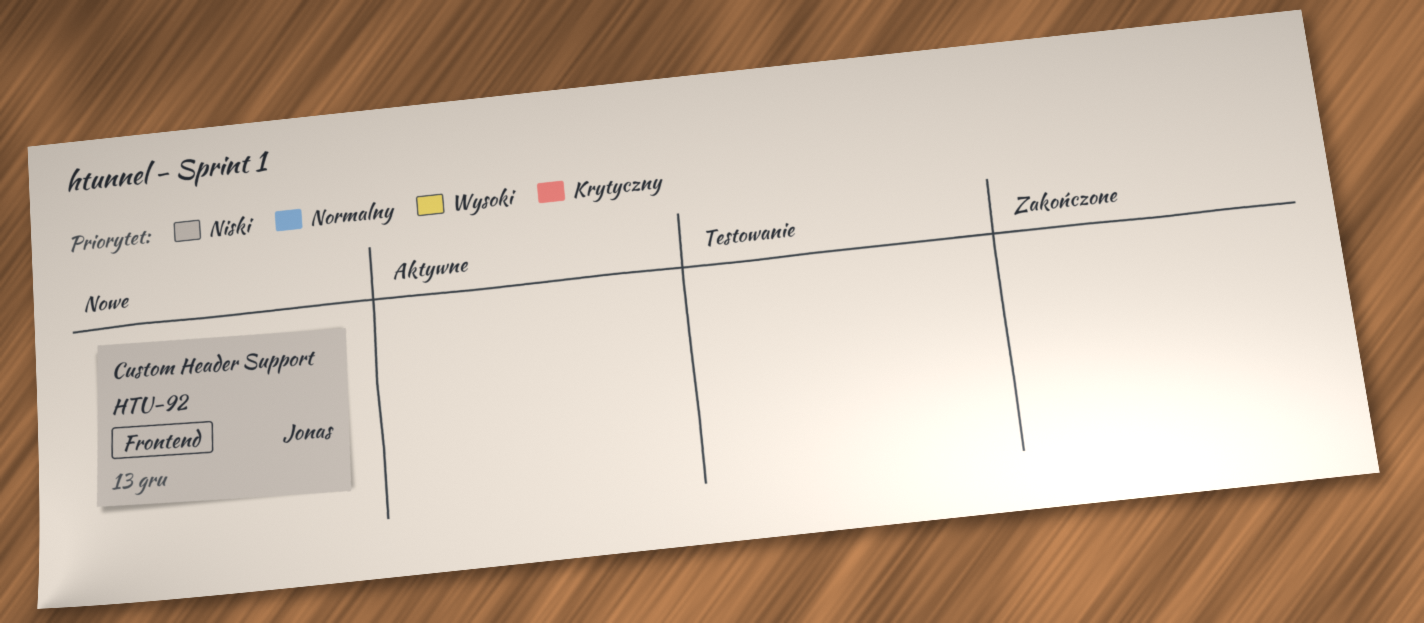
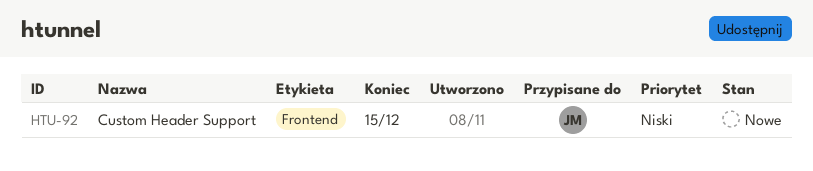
HTU-92, due: Dec 13 -> Dec 15

